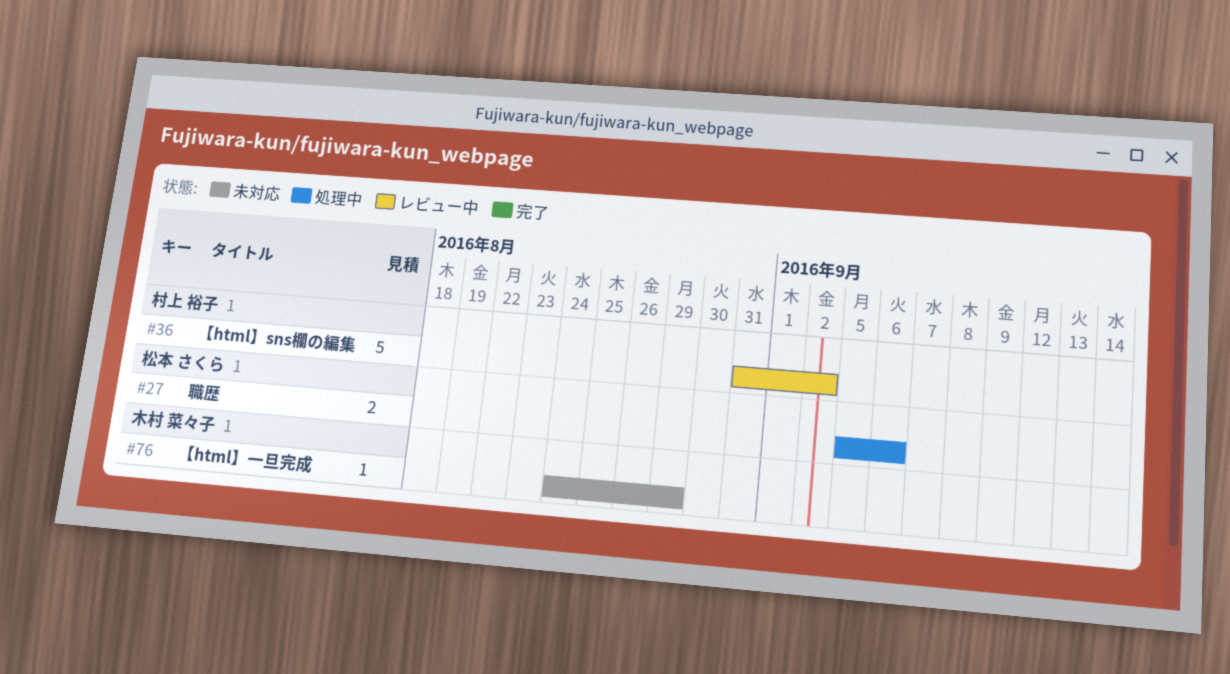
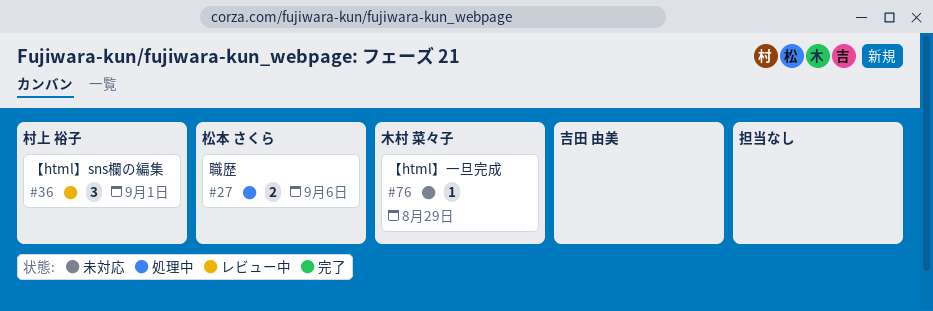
#36, estimate: 5 -> 3
#36, due: Sep 2 -> Sep 1

